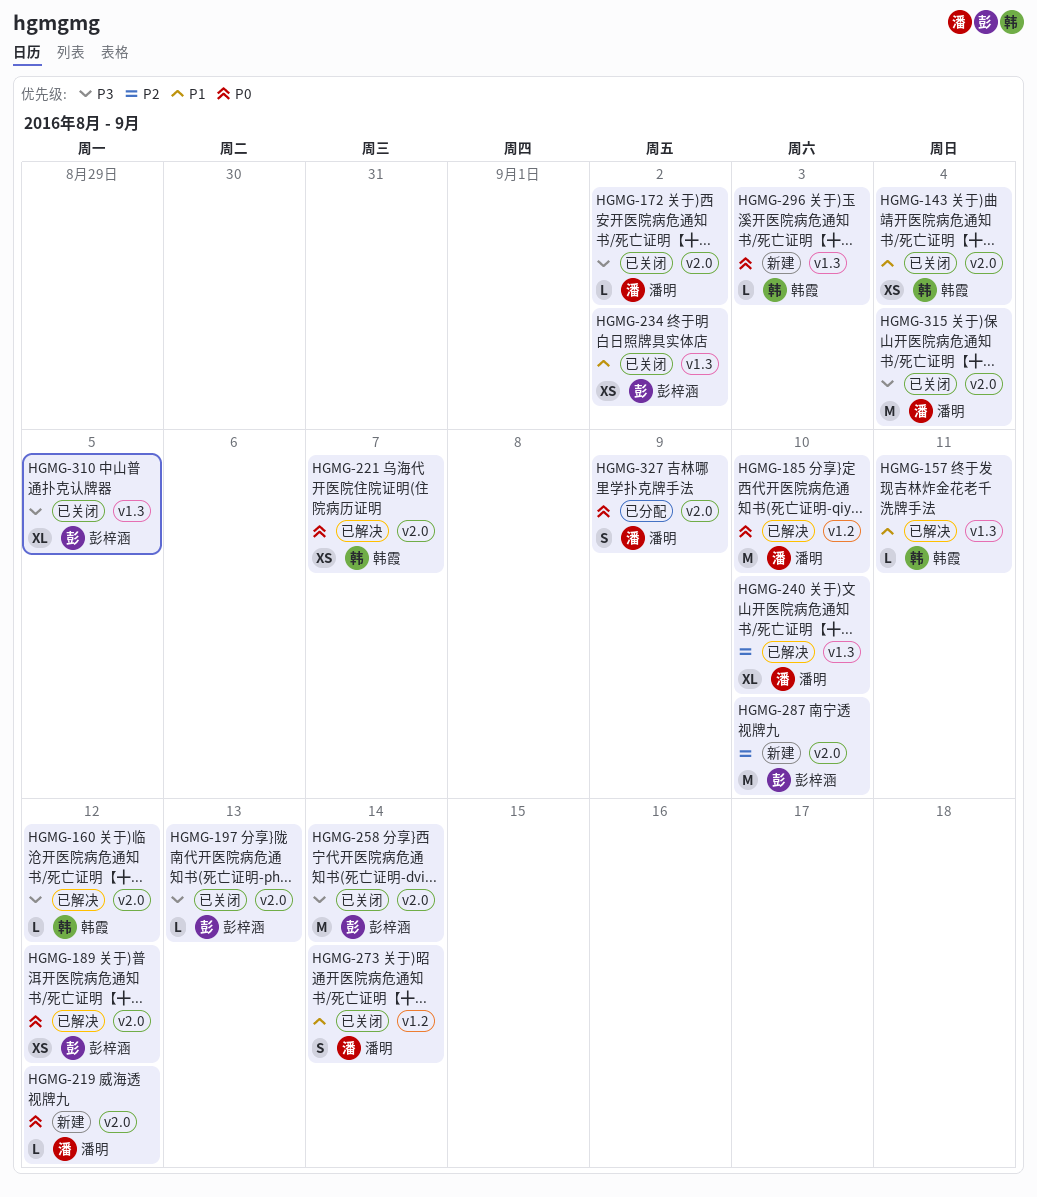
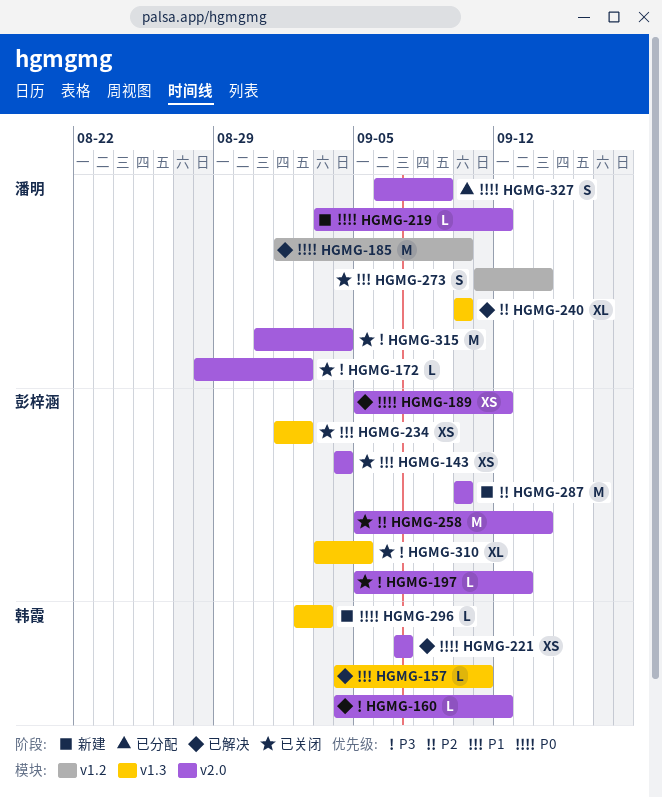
HGMG-143, owner: 韩霞 -> 彭梓涵
HGMG-258, priority: P3 -> P2

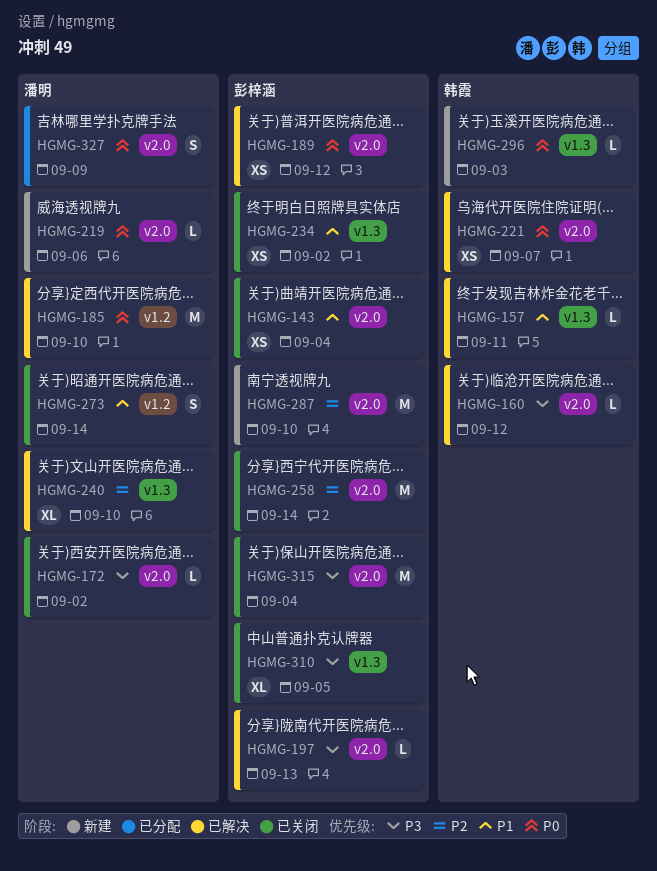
HGMG-197, status: 已关闭 -> 已解决
HGMG-219, due: Sep 12 -> Sep 6
HGMG-315, owner: 潘明 -> 彭梓涵

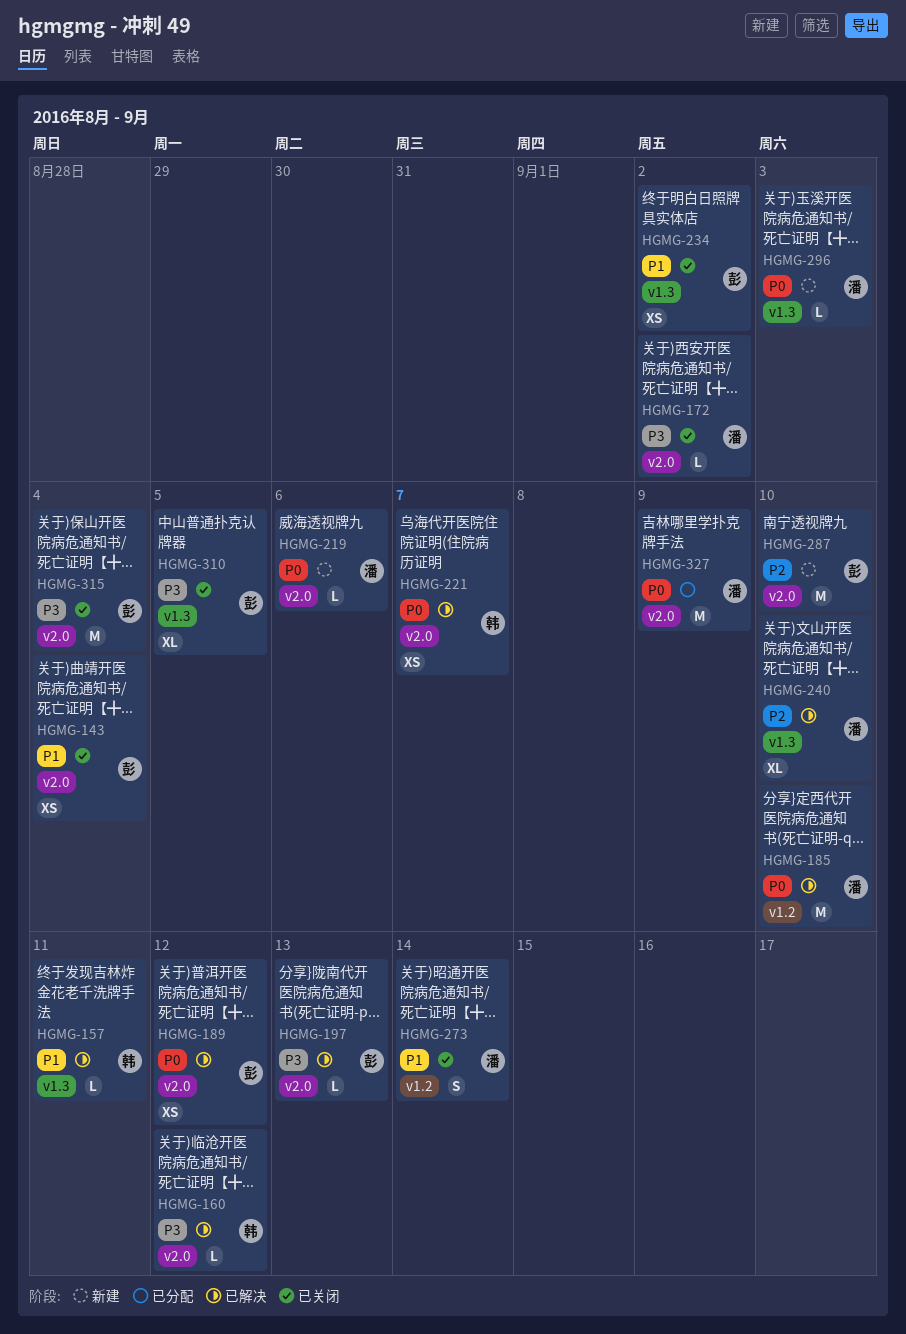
HGMG-258: present -> none
HGMG-296, owner: 韩霞 -> 潘明
HGMG-327, estimate: S -> M

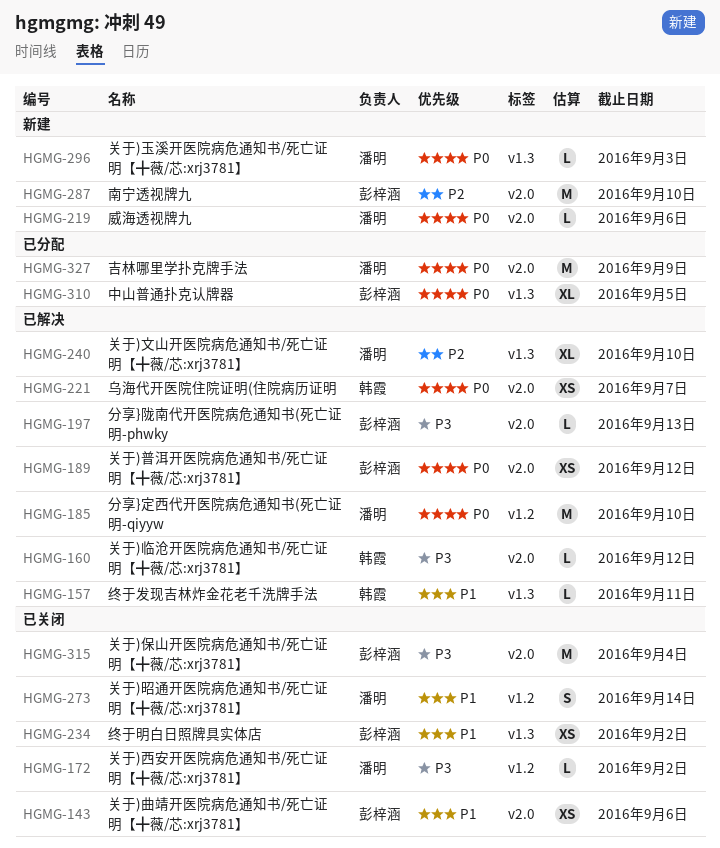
HGMG-143, due: Sep 4 -> Sep 6
HGMG-172, label: v2.0 -> v1.2
HGMG-310, status: 已关闭 -> 已分配
HGMG-310, priority: P3 -> P0

